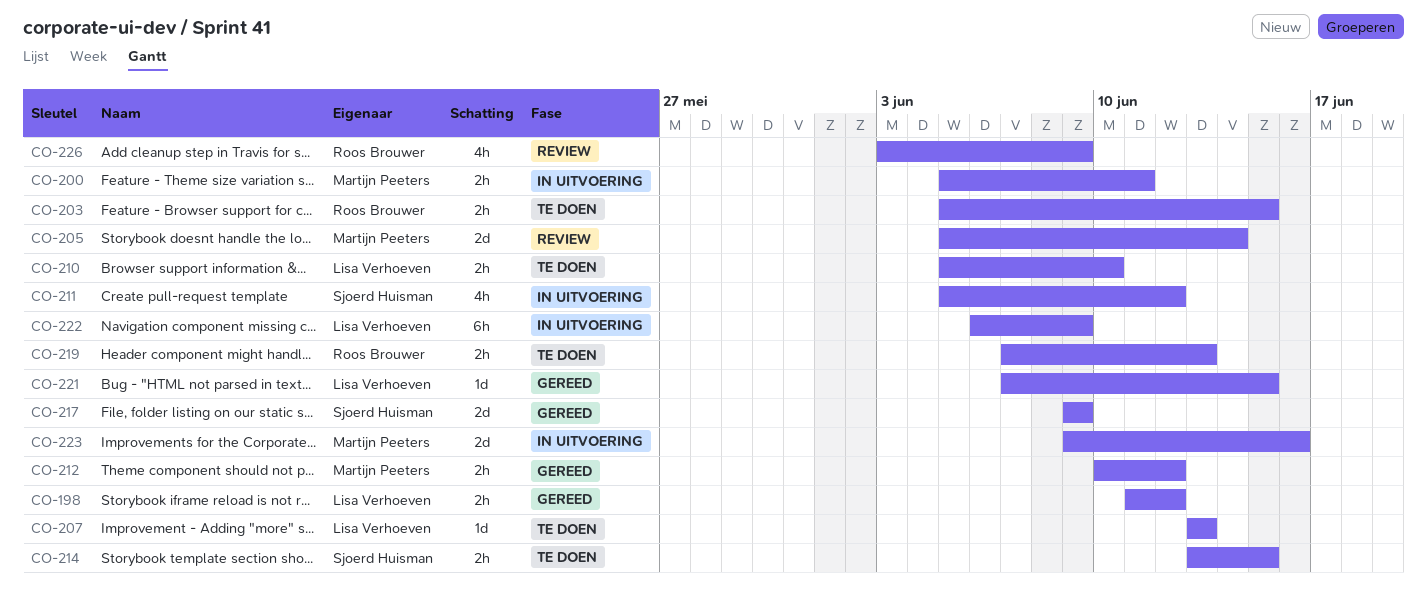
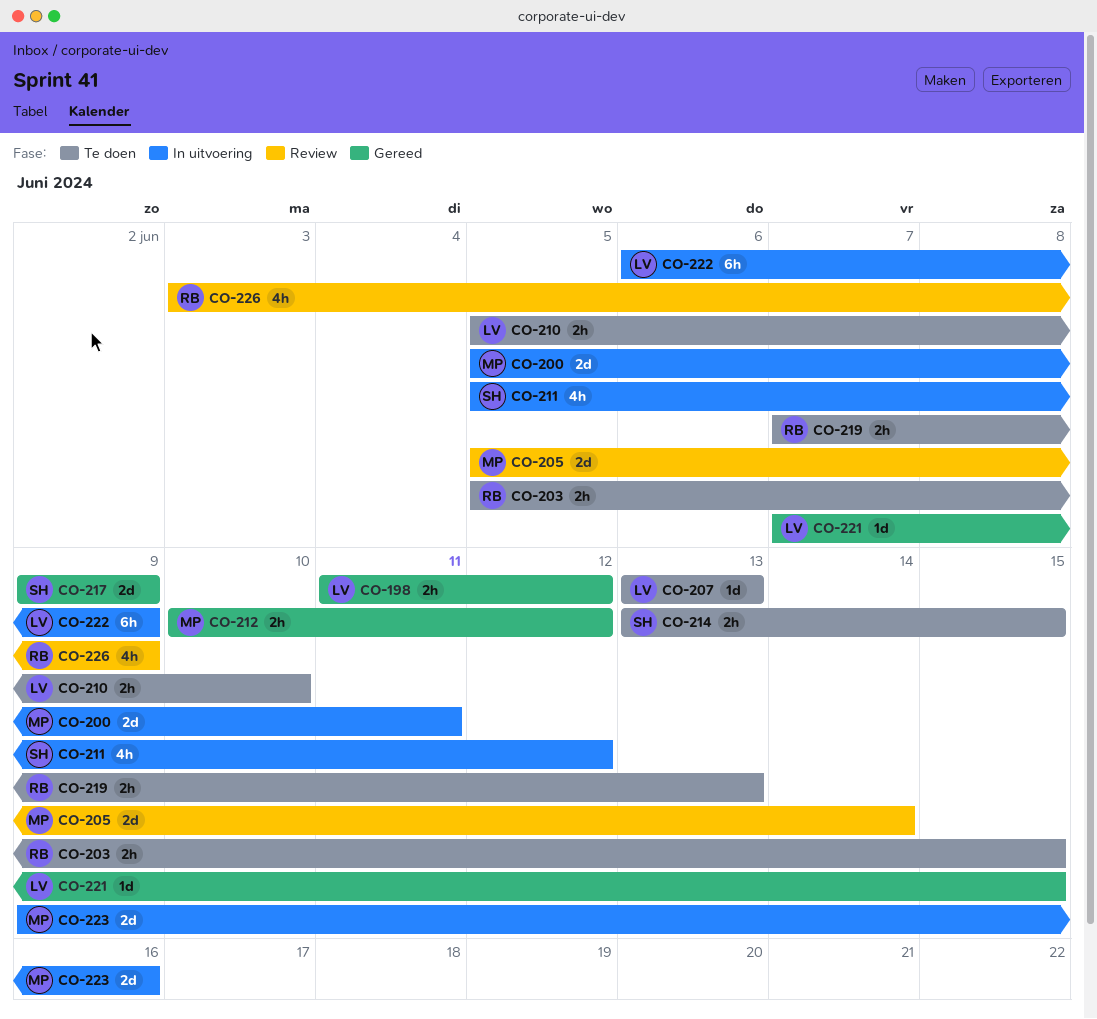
CO-200, estimate: 2h -> 2d

